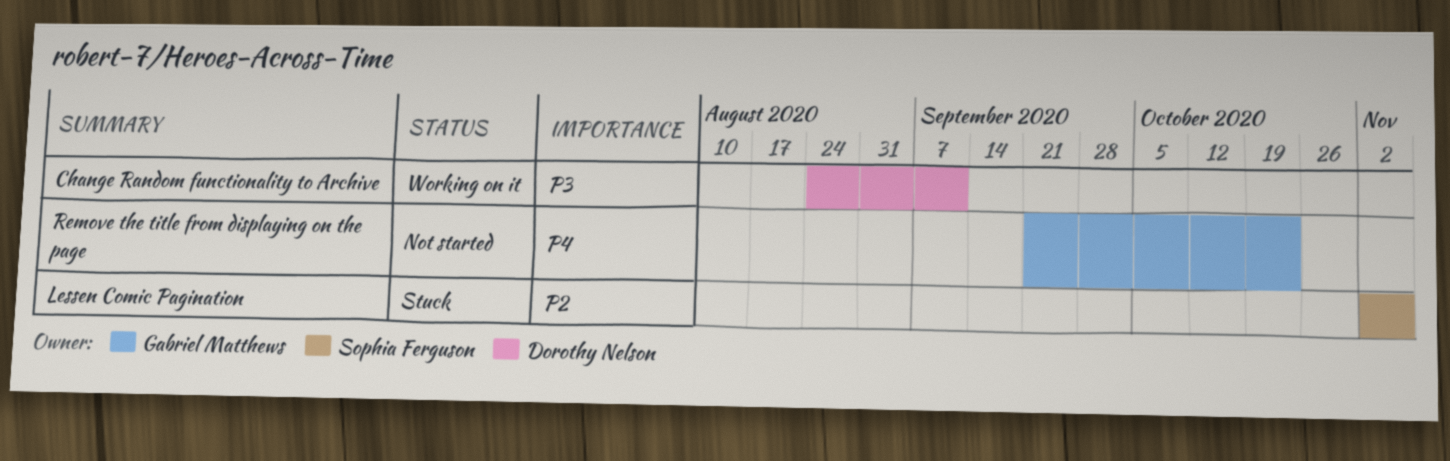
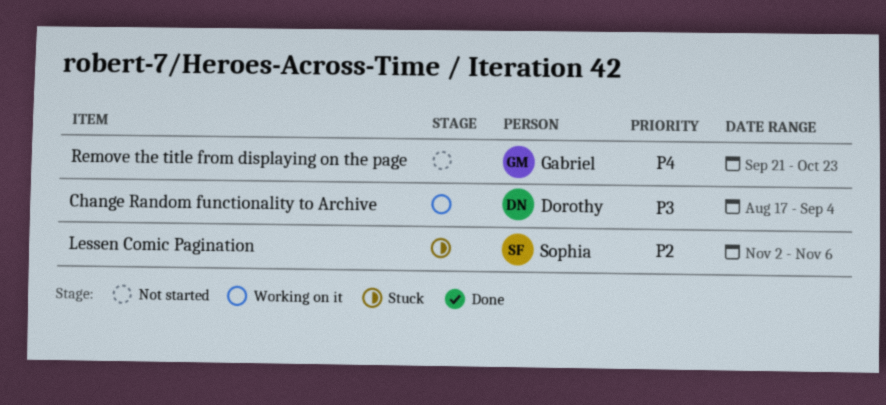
Change Random functionality to Archive, start: Aug 24 -> Aug 17
Change Random functionality to Archive, due: Sep 11 -> Sep 4

